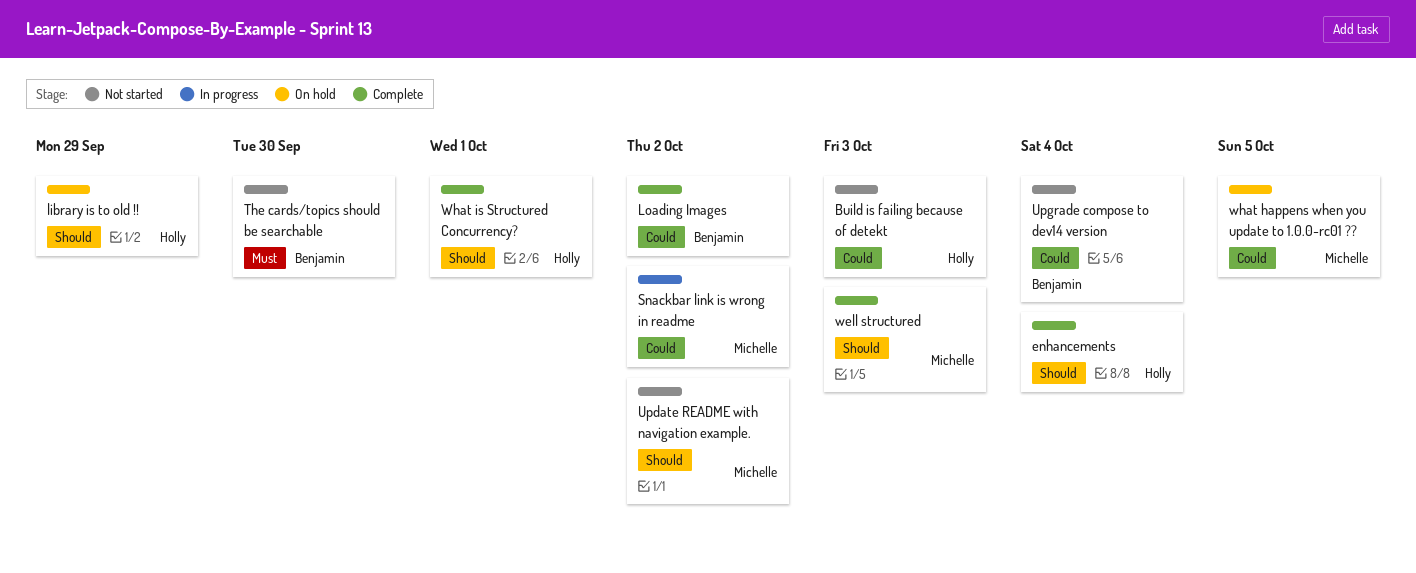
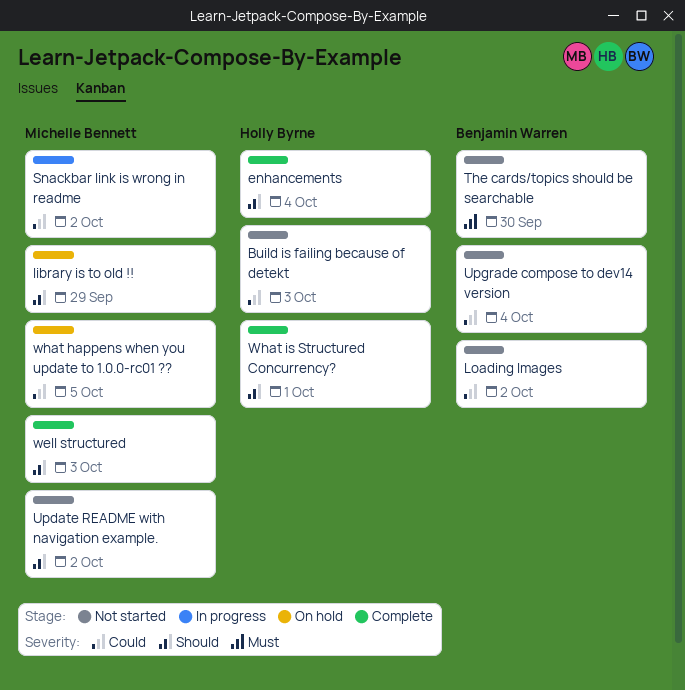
library is to old !!, owner: Holly Byrne -> Michelle Bennett
Loading Images, status: Complete -> Not started

